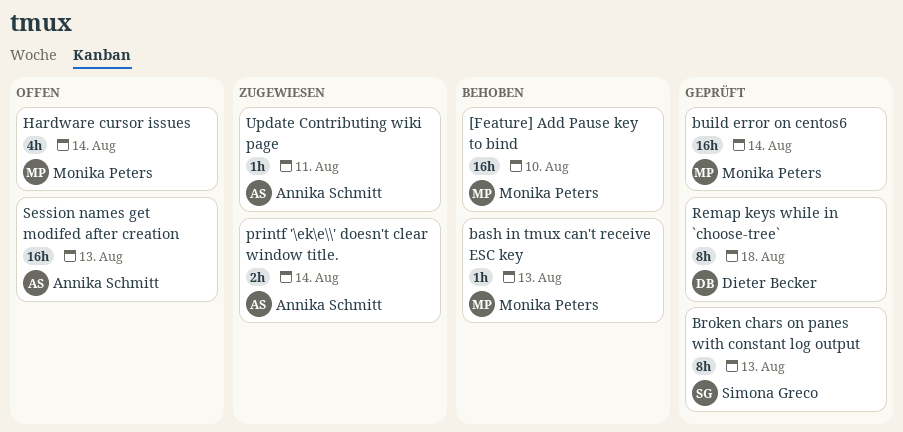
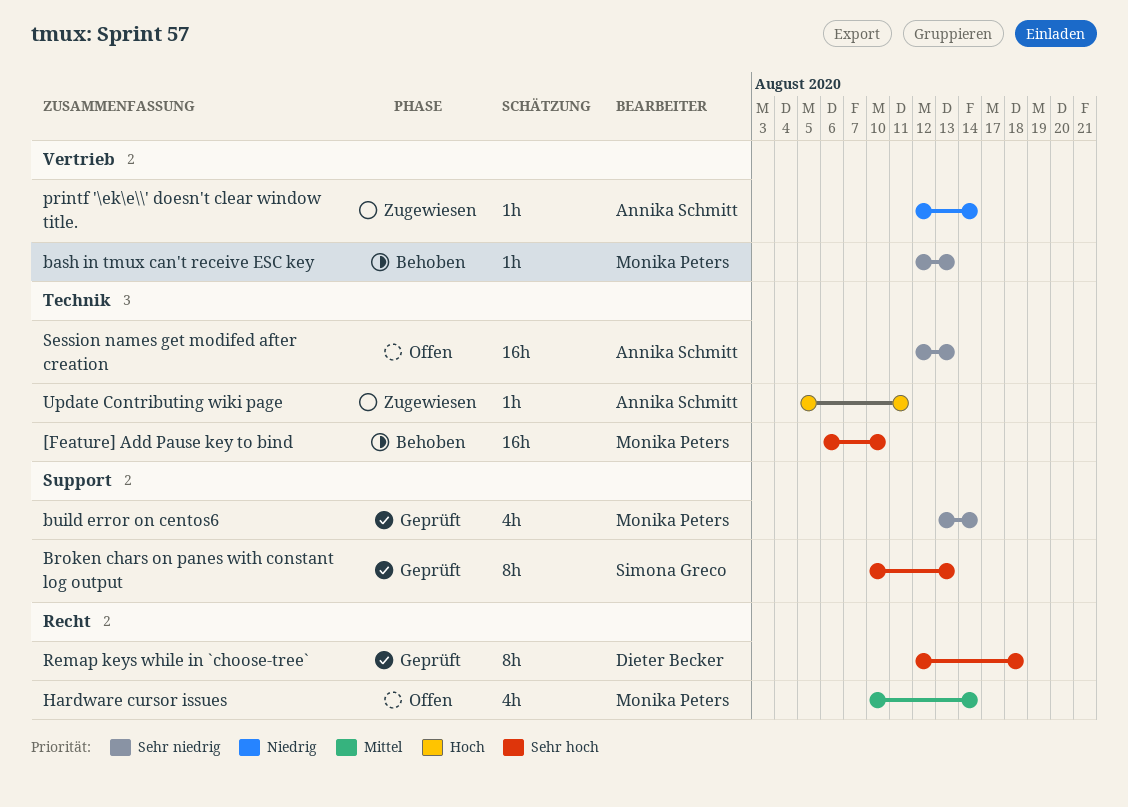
build error on centos6, estimate: 16h -> 4h
printf '\ek\e\\' doesn't clear window title., estimate: 2h -> 1h

